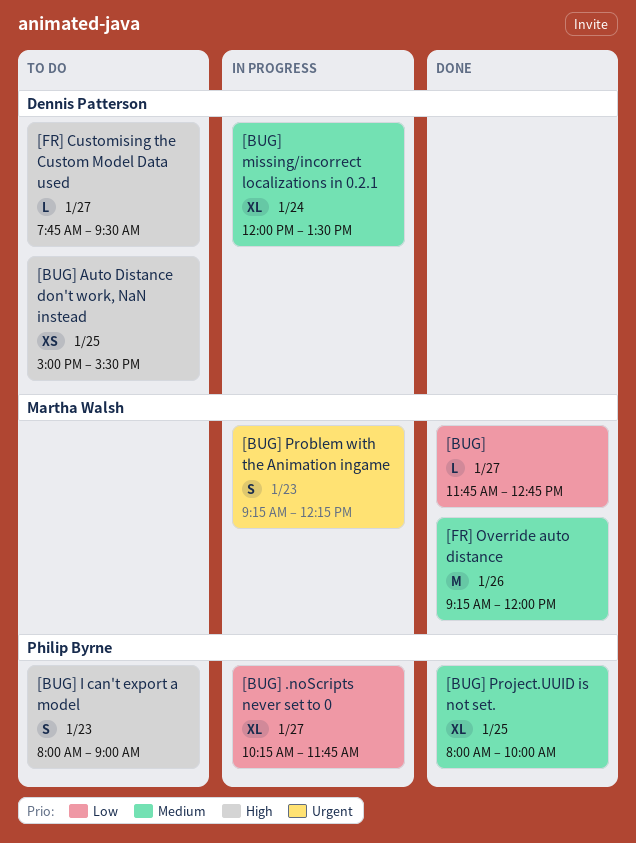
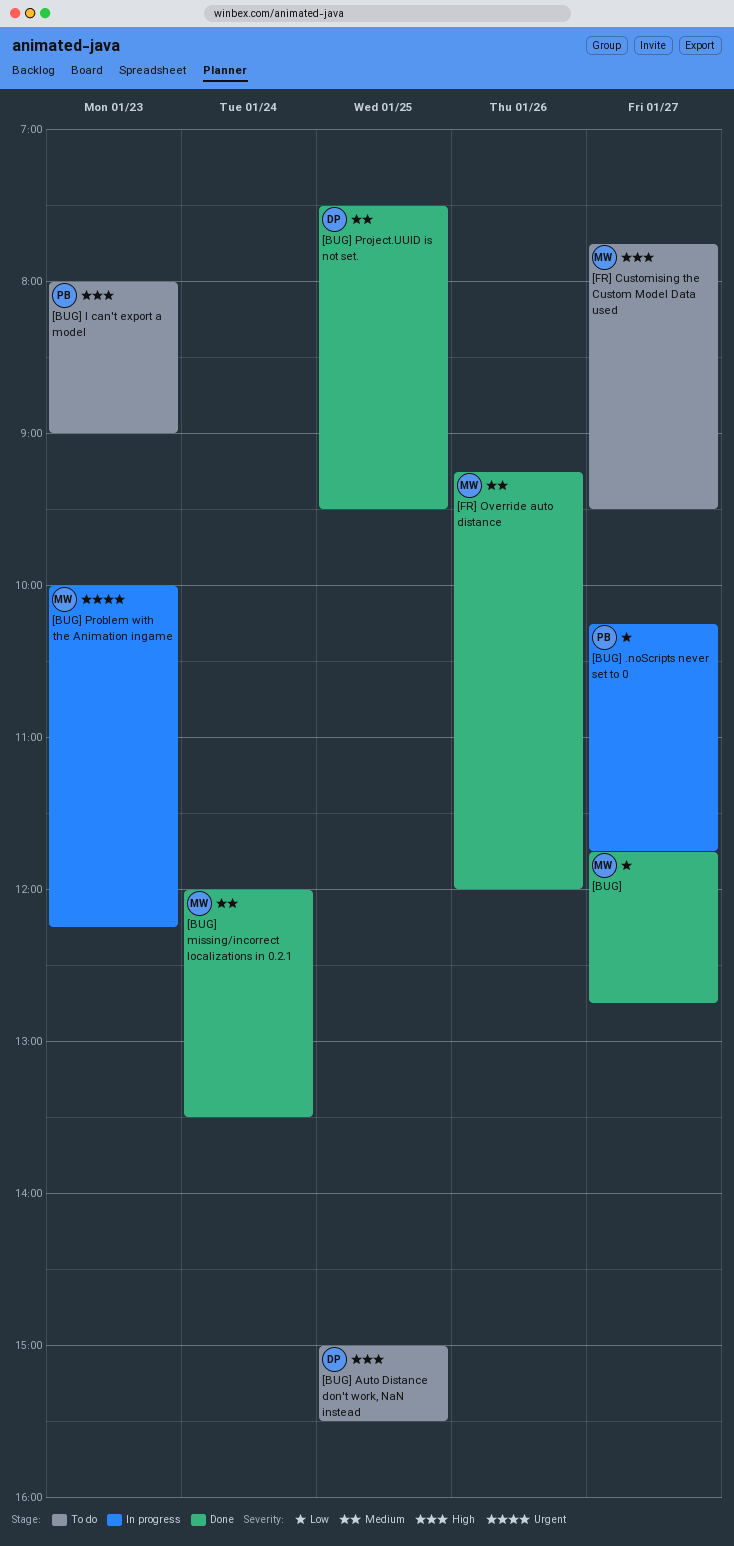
[BUG] missing/incorrect localizations in 0.2.1, status: In progress -> Done
[BUG] missing/incorrect localizations in 0.2.1, owner: Dennis Patterson -> Martha Walsh
[BUG] Problem with the Animation ingame, begins: 09:15 -> 10:00
[BUG] Project.UUID is not set., owner: Philip Byrne -> Dennis Patterson
[BUG] Project.UUID is not set., begins: 08:00 -> 07:30
[BUG] Project.UUID is not set., ends: 10:00 -> 09:30
[FR] Customising the Custom Model Data used, owner: Dennis Patterson -> Martha Walsh

